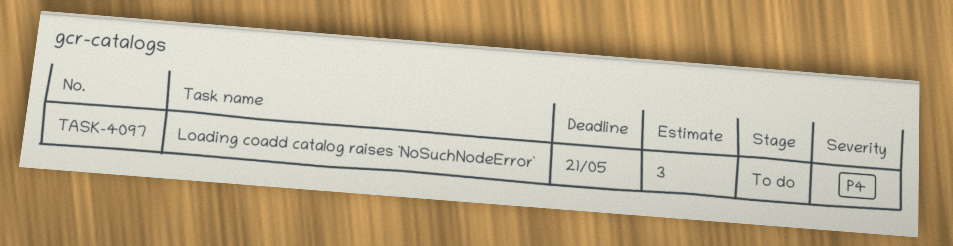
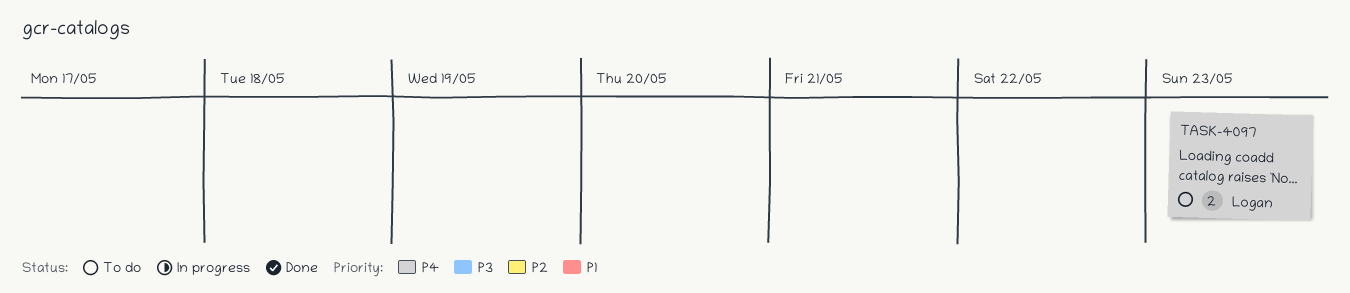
TASK-4097, estimate: 3 -> 2
TASK-4097, due: May 21 -> May 23

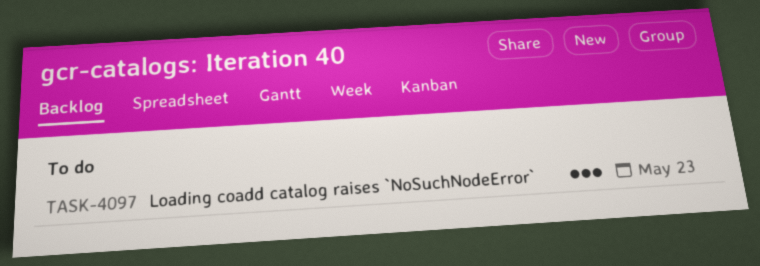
TASK-4097, estimate: 2 -> 3

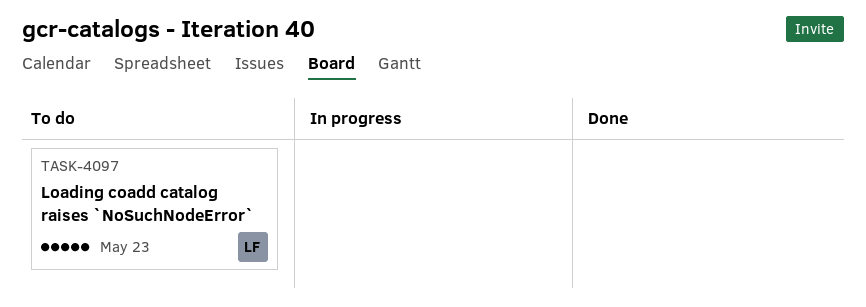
TASK-4097, estimate: 3 -> 5

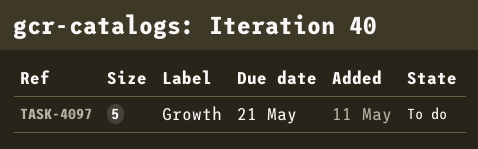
TASK-4097, due: May 23 -> May 21

